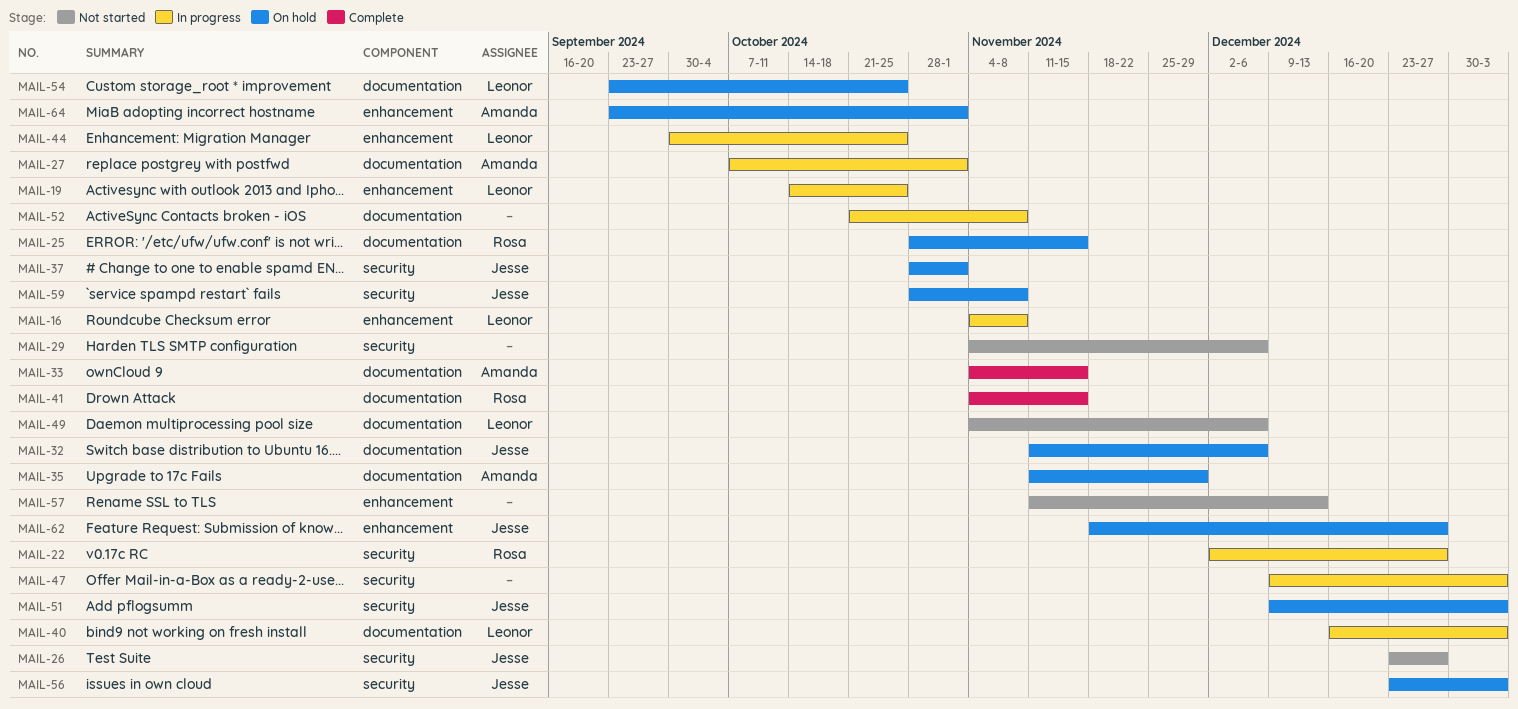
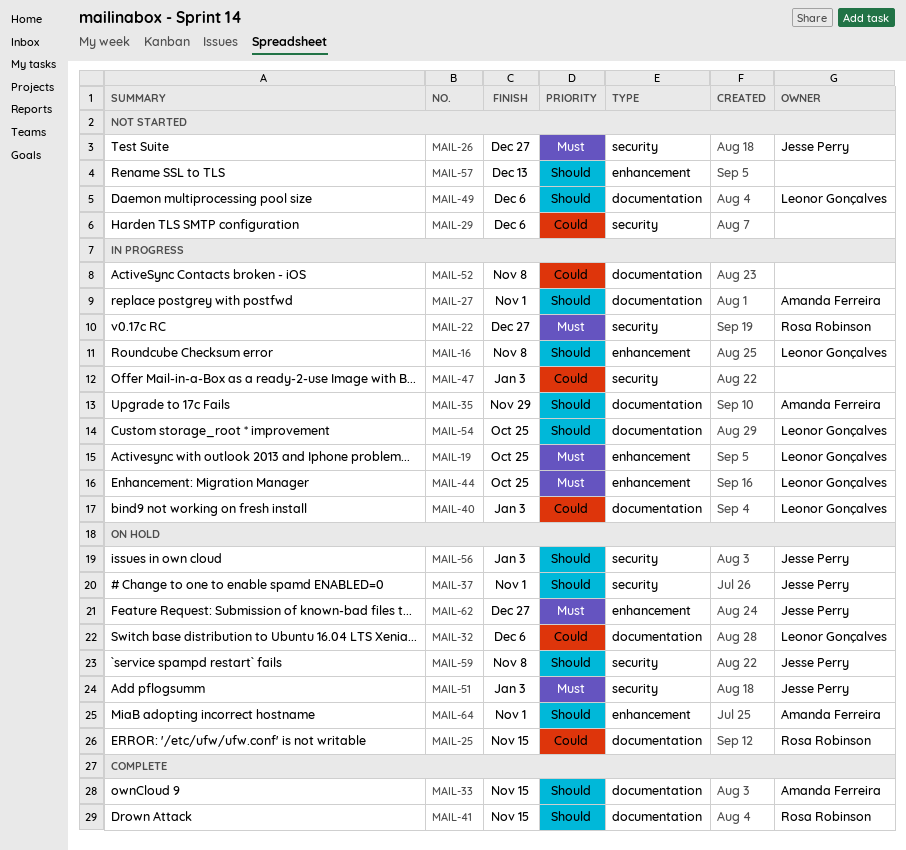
MAIL-32, owner: Jesse Perry -> Leonor Gonçalves
MAIL-35, status: On hold -> In progress
MAIL-54, status: On hold -> In progress

